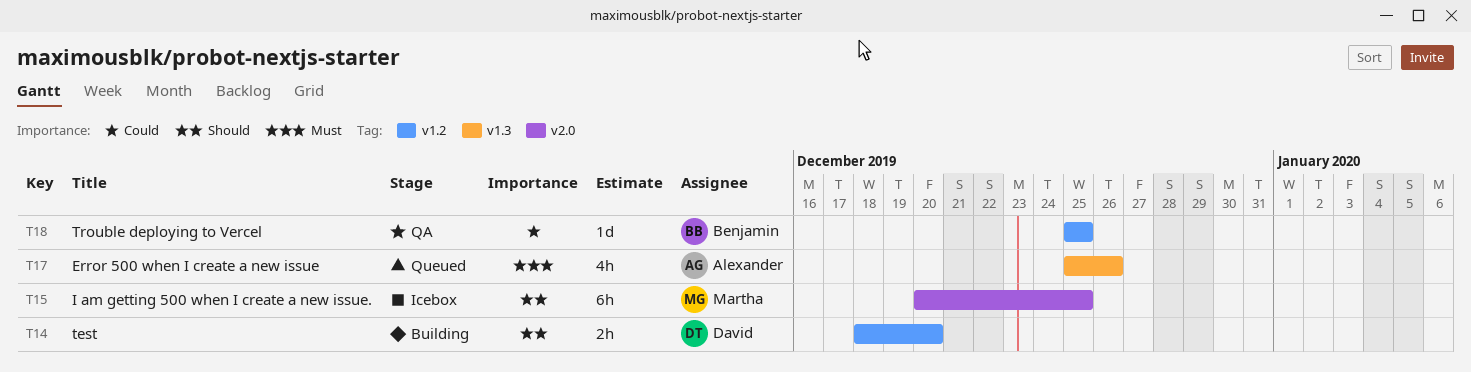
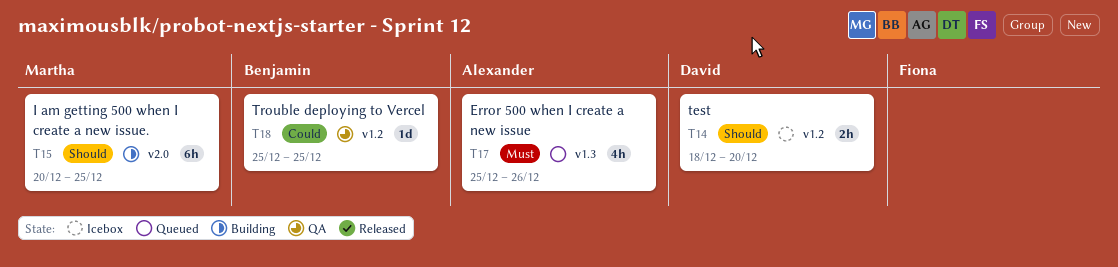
T14, status: Building -> Icebox
T15, status: Icebox -> Building

